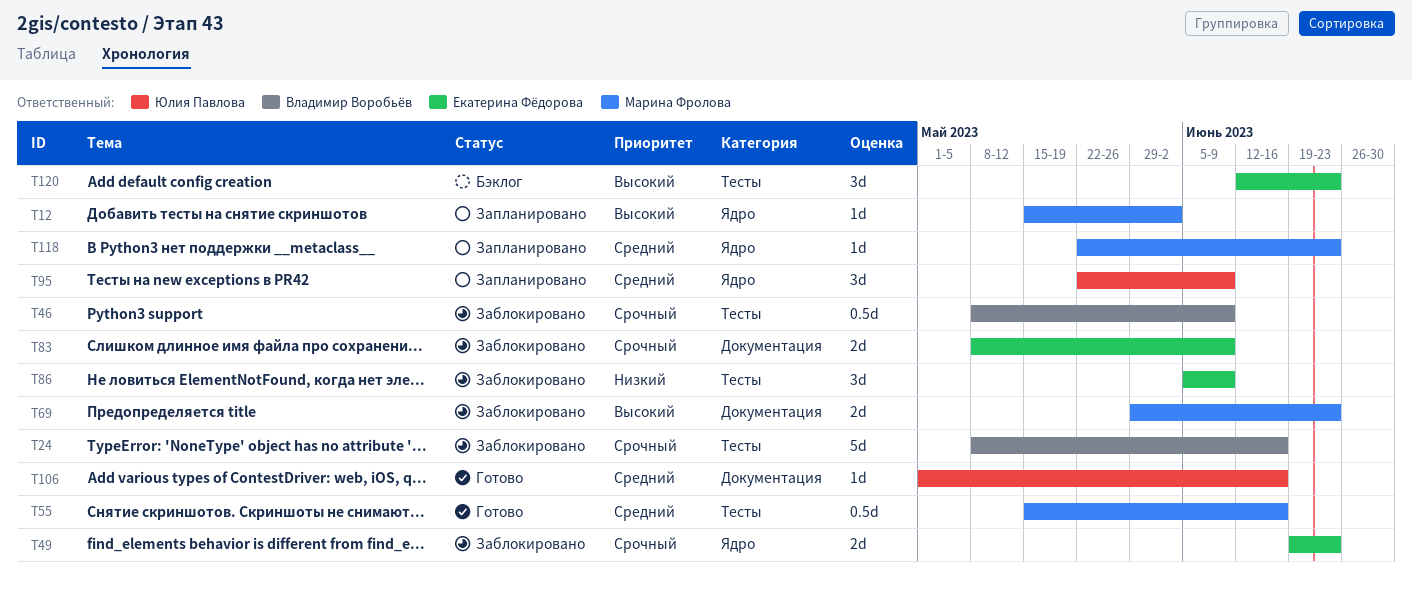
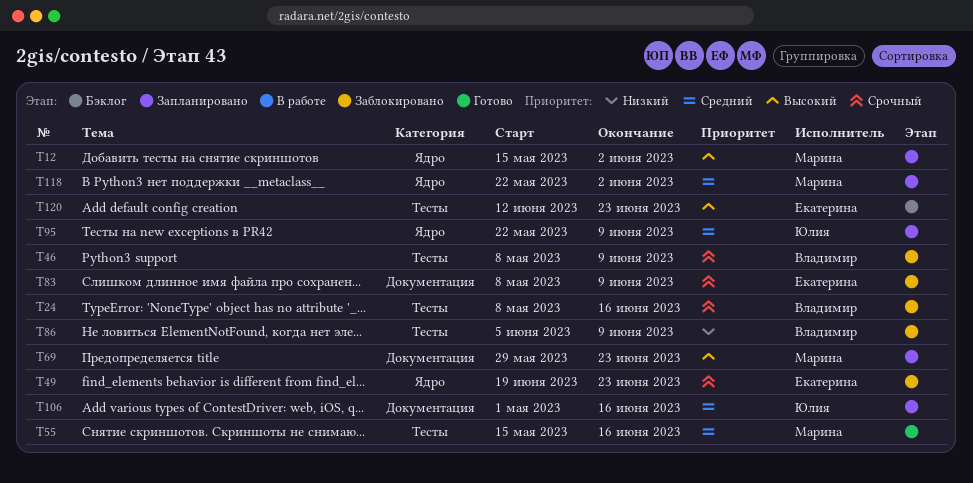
T69, status: Заблокировано -> Запланировано
T86, owner: Екатерина Фёдорова -> Владимир Воробьёв
T106, status: Готово -> Запланировано
T118, due: Jun 23 -> Jun 2

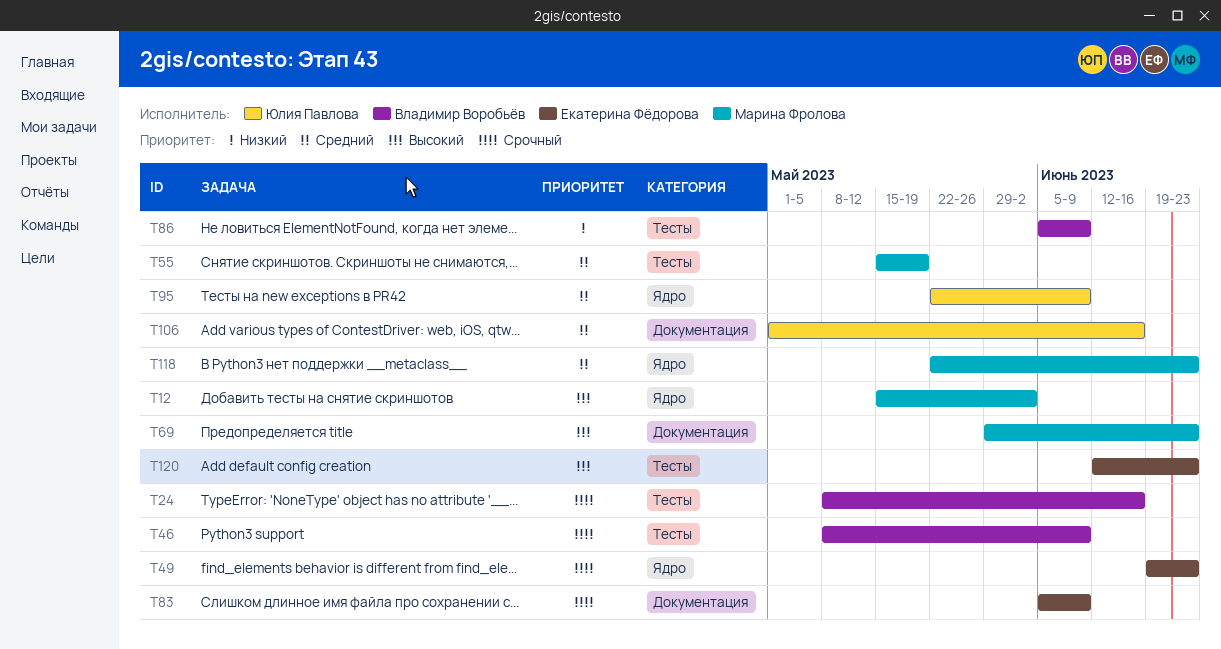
T55, due: Jun 16 -> May 19
T83, start: May 8 -> Jun 5
T118, due: Jun 2 -> Jun 23

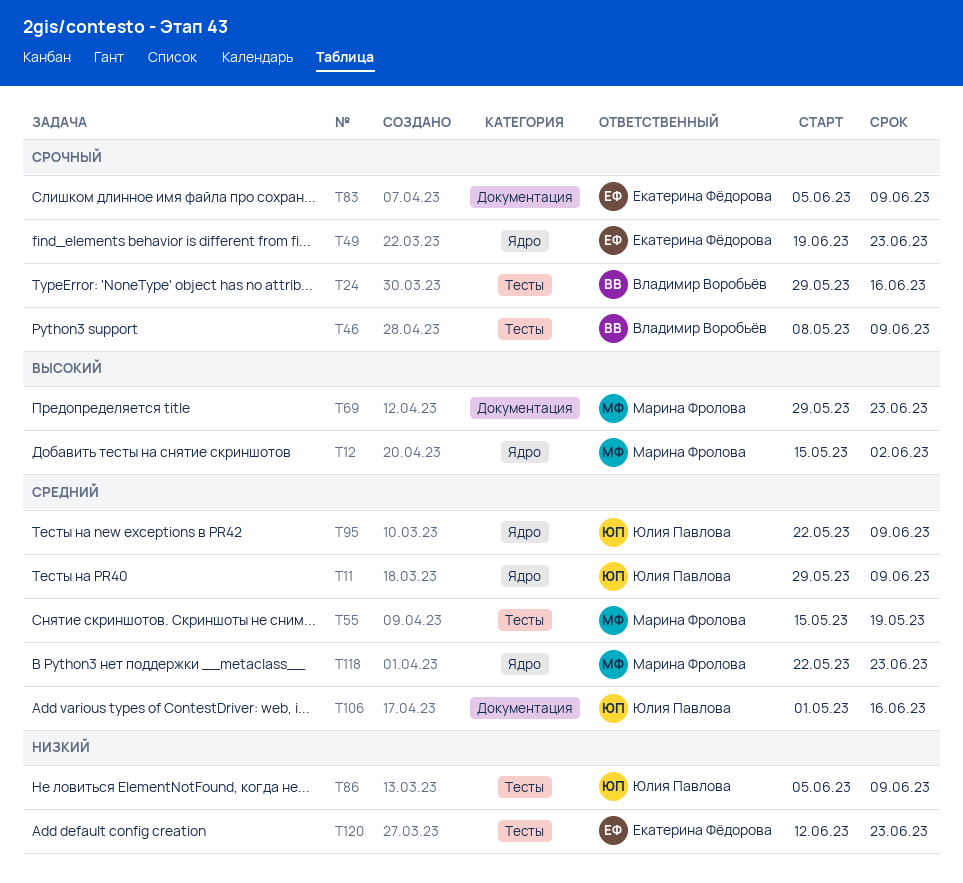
T11: none -> present
T24, start: May 8 -> May 29
T86, owner: Владимир Воробьёв -> Юлия Павлова
T120, priority: Высокий -> Низкий

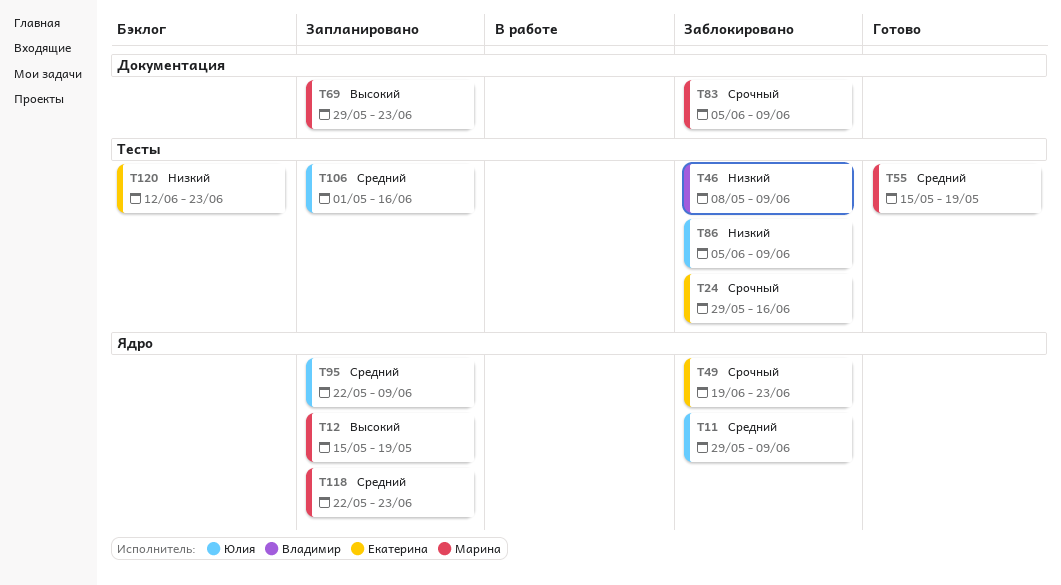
T12, due: Jun 2 -> May 19
T24, owner: Владимир Воробьёв -> Екатерина Фёдорова
T46, priority: Срочный -> Низкий
T83, owner: Екатерина Фёдорова -> Марина Фролова
T106, label: Документация -> Тесты

